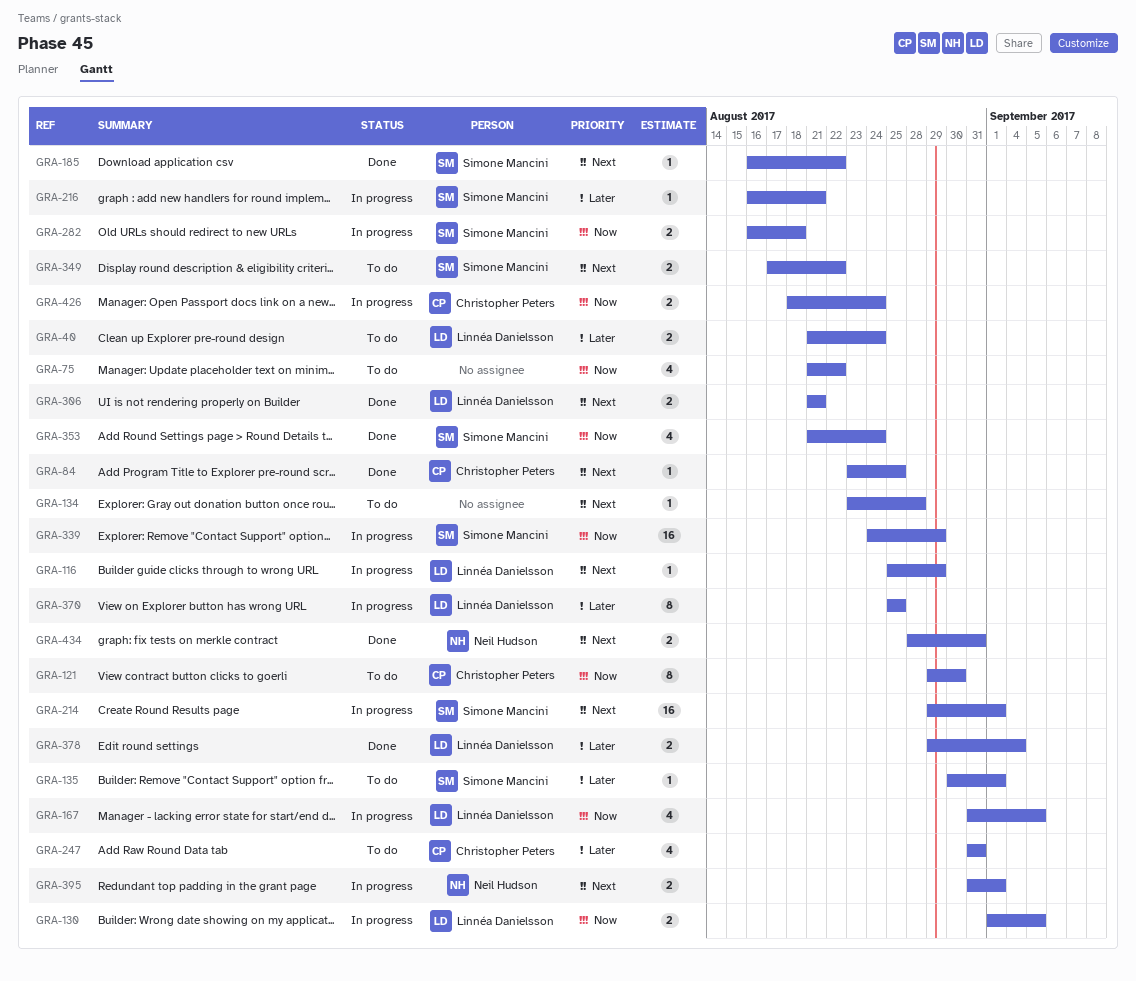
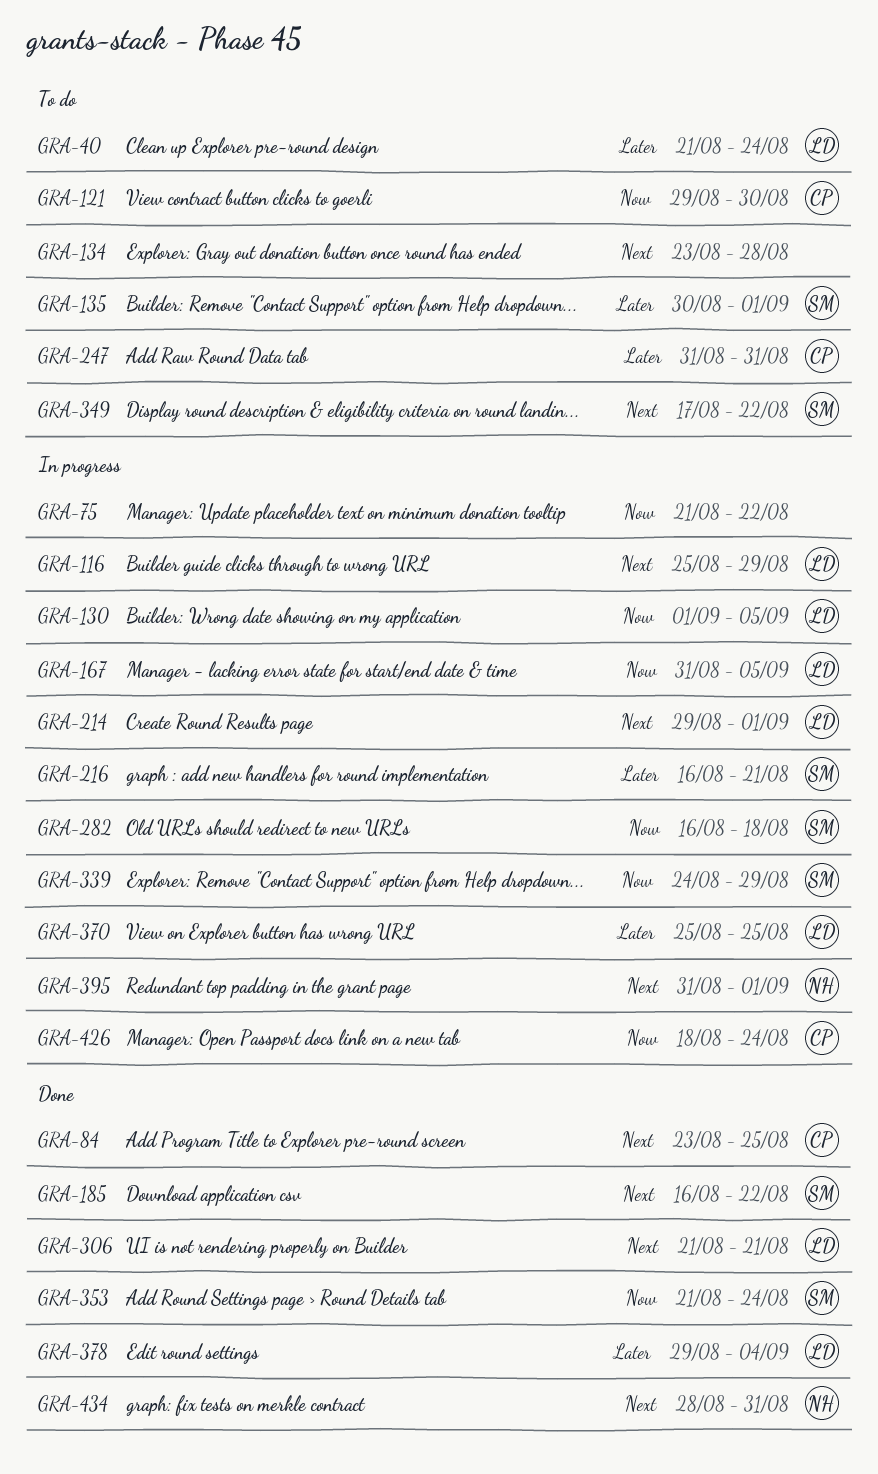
GRA-75, status: To do -> In progress
GRA-214, owner: Simone Mancini -> Linnéa Danielsson

